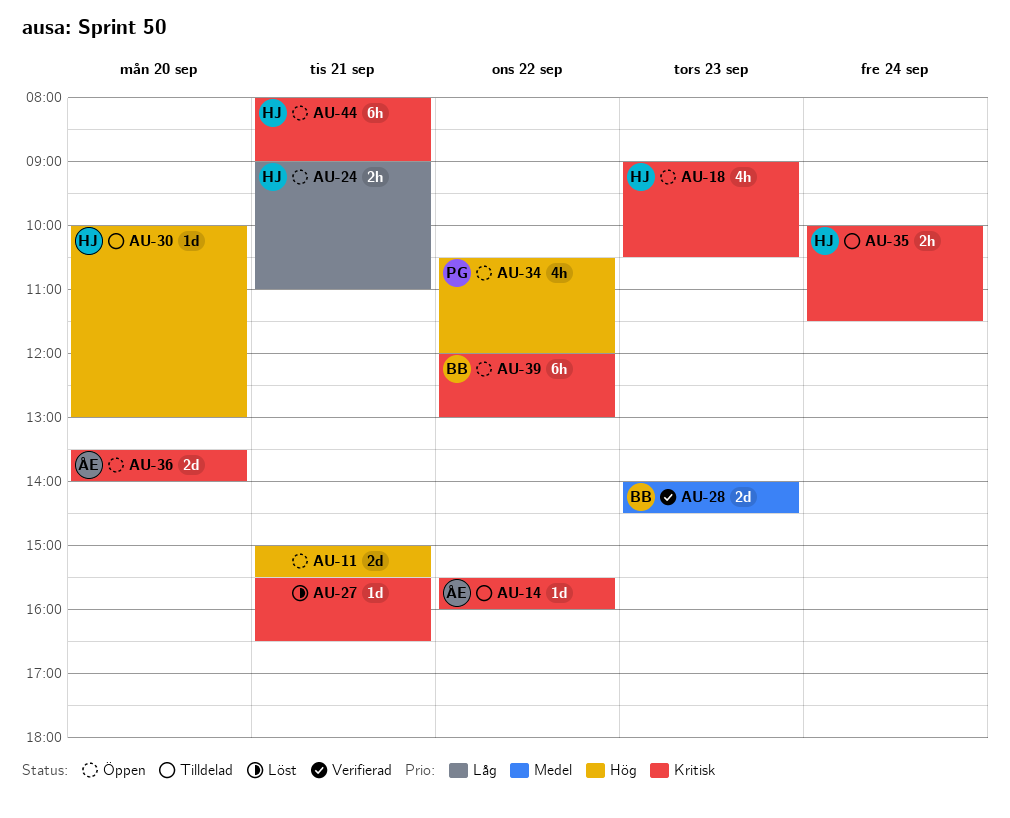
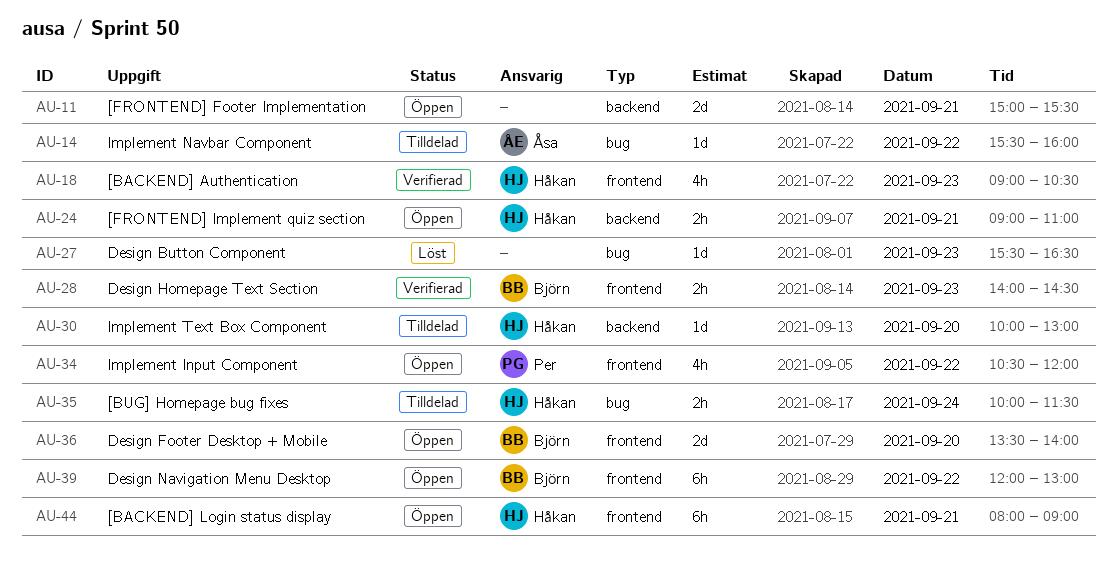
AU-18, status: Öppen -> Verifierad
AU-27, day: Sep 21 -> Sep 23
AU-28, estimate: 2d -> 2h
AU-36, owner: Åsa -> Björn

